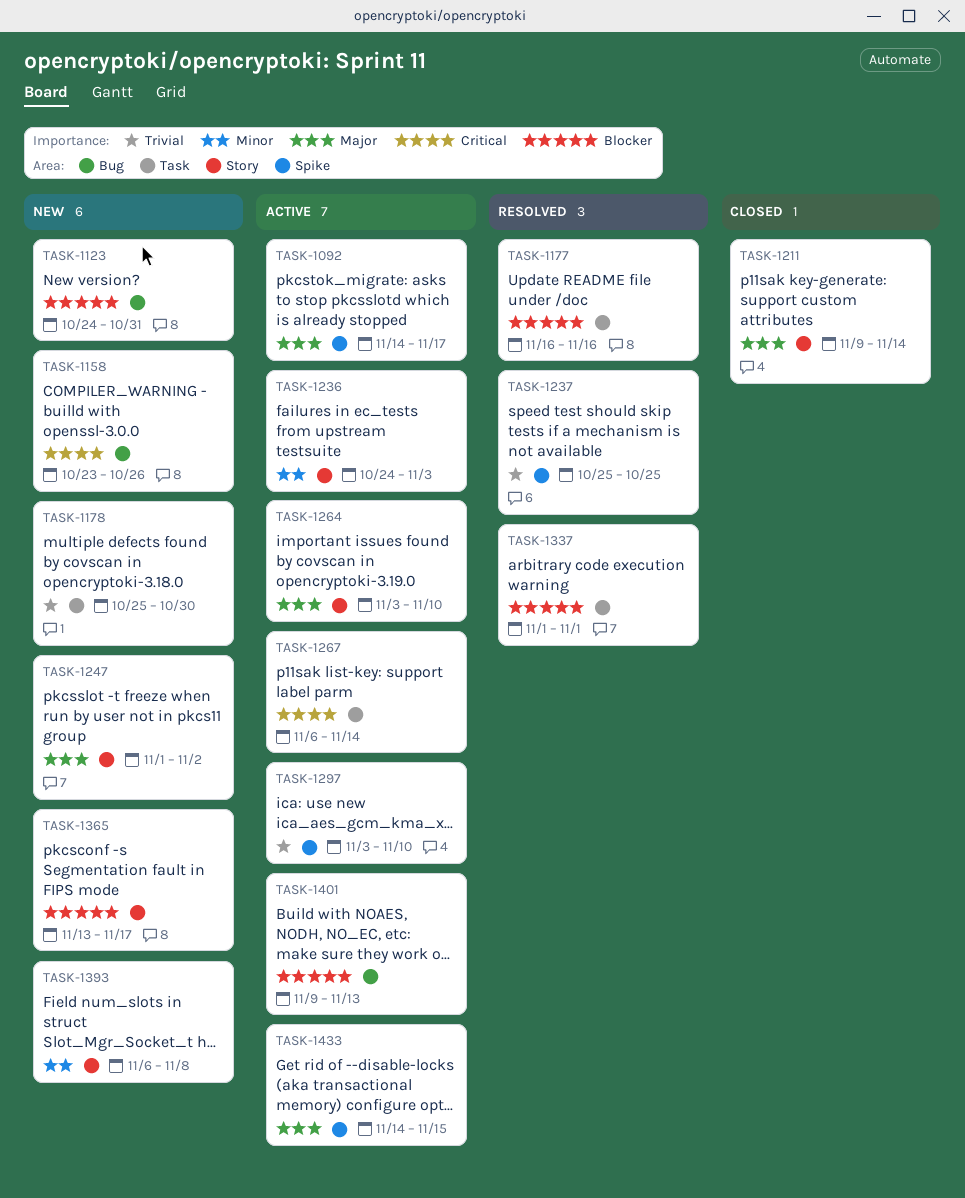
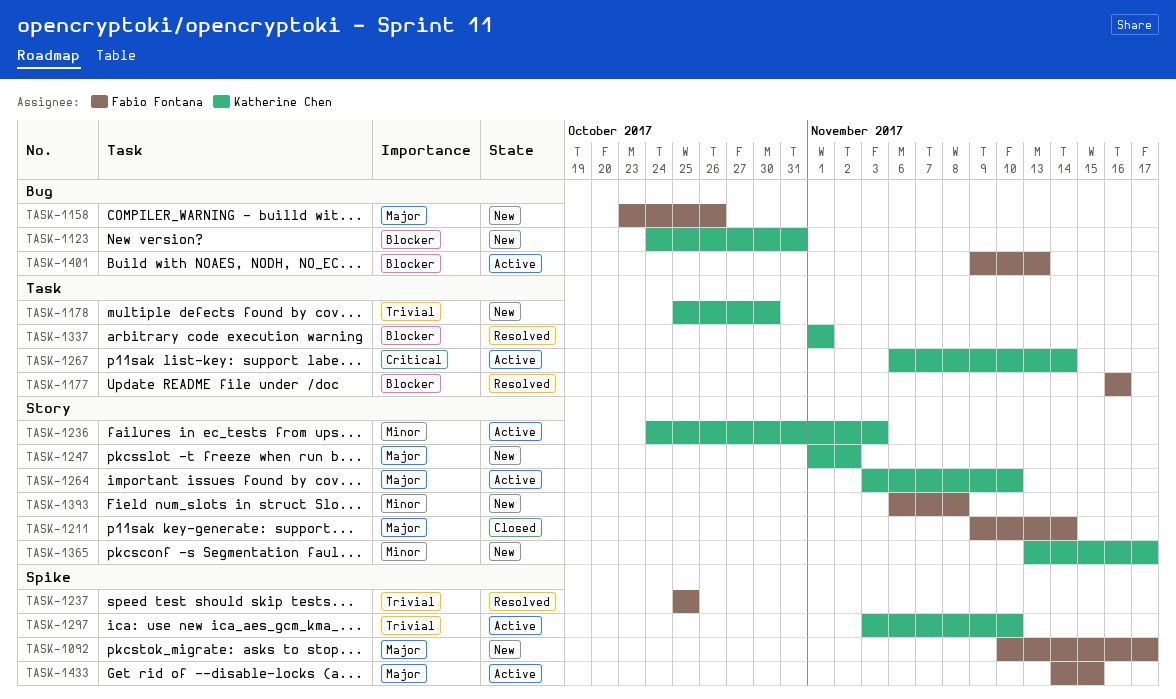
TASK-1092, status: Active -> New
TASK-1092, start: Nov 14 -> Nov 10
TASK-1158, priority: Critical -> Major
TASK-1365, priority: Blocker -> Minor

